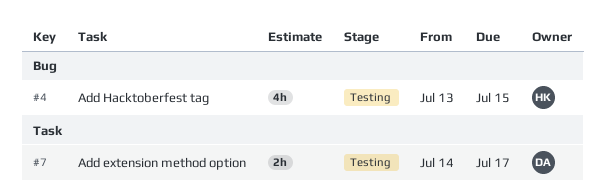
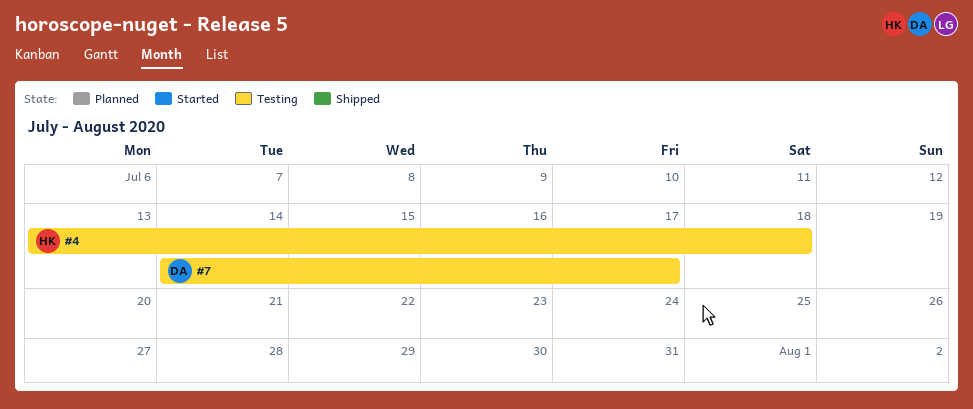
#4, due: Jul 15 -> Jul 18

